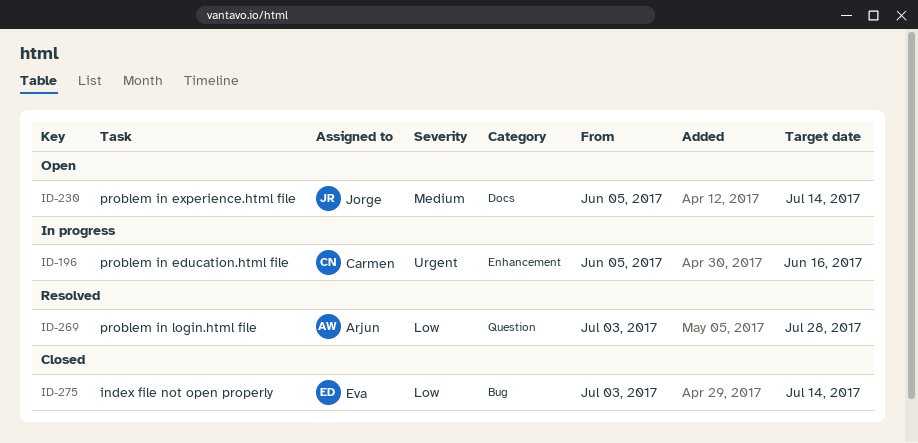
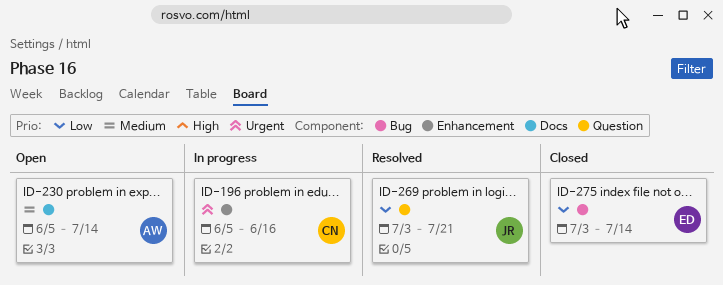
ID-230, owner: Jorge -> Arjun
ID-269, owner: Arjun -> Jorge
ID-269, due: Jul 28 -> Jul 21

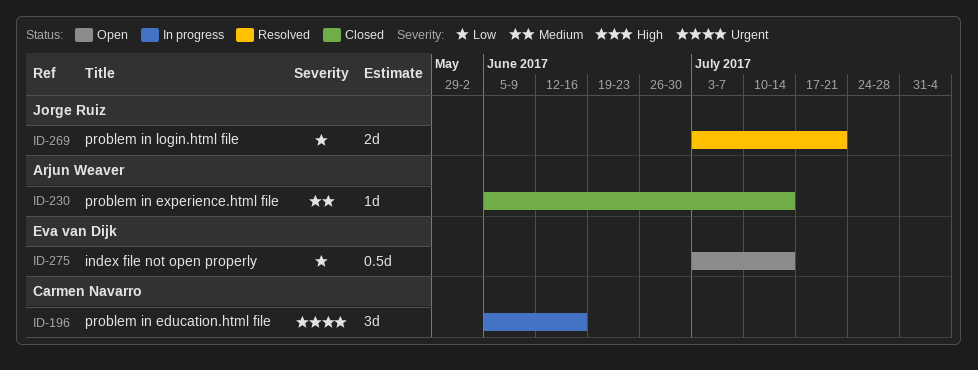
ID-230, status: Open -> Closed
ID-275, status: Closed -> Open

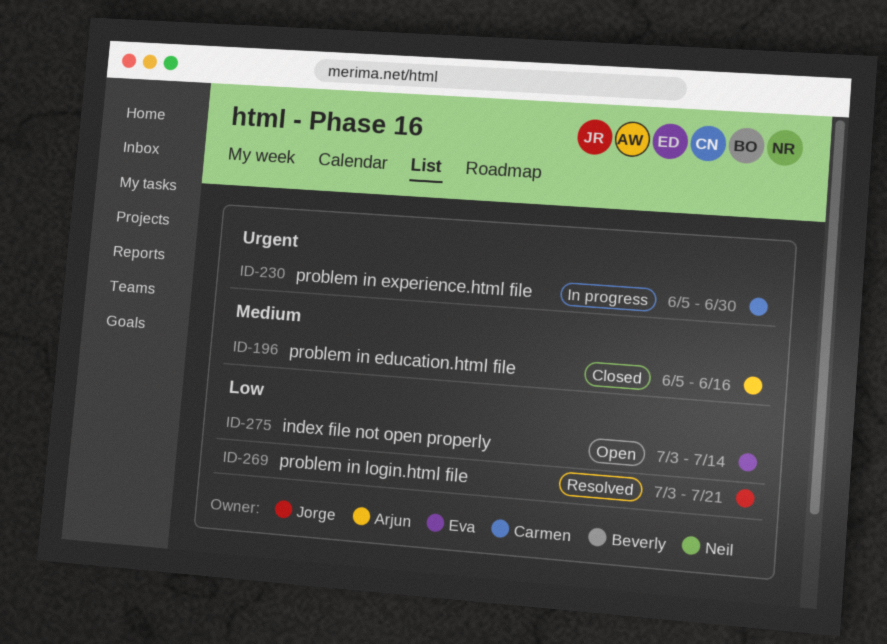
ID-196, status: In progress -> Closed
ID-196, owner: Carmen Navarro -> Arjun Weaver
ID-196, priority: Urgent -> Medium
ID-230, status: Closed -> In progress
ID-230, owner: Arjun Weaver -> Carmen Navarro
ID-230, priority: Medium -> Urgent
ID-230, due: Jul 14 -> Jun 30

